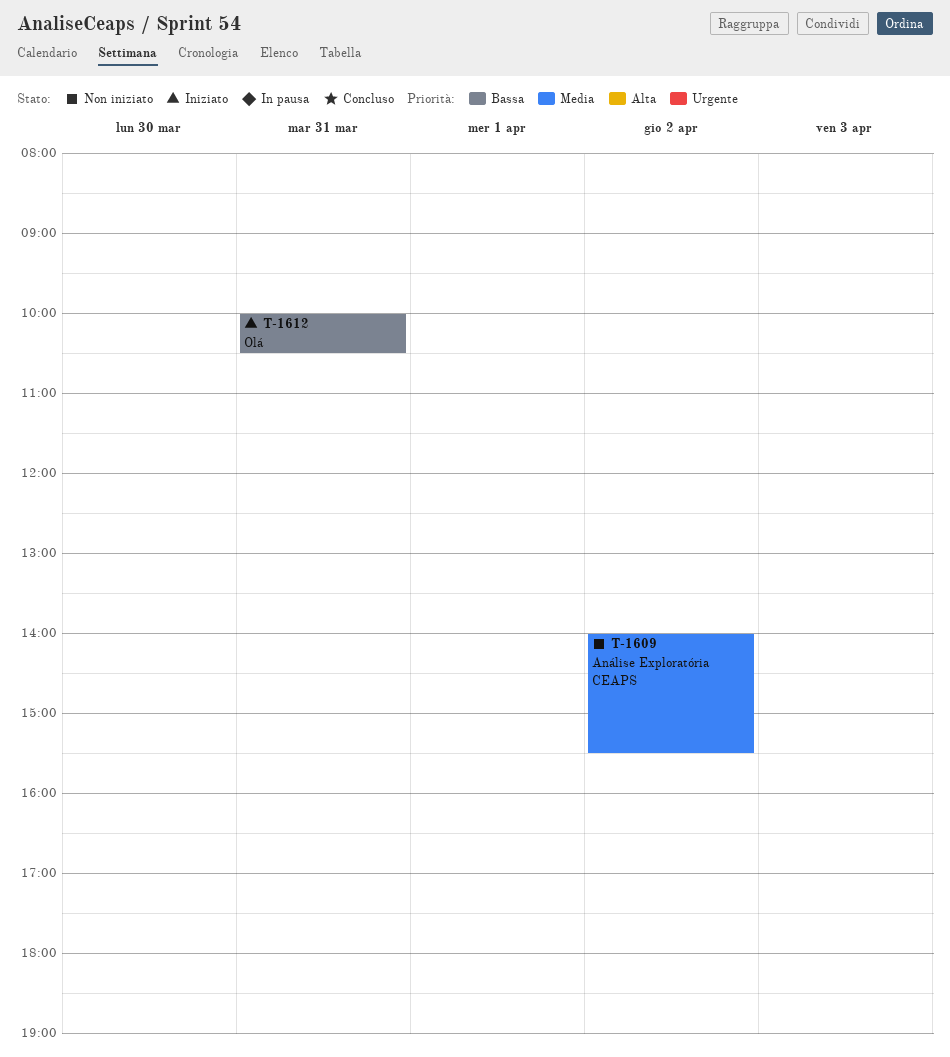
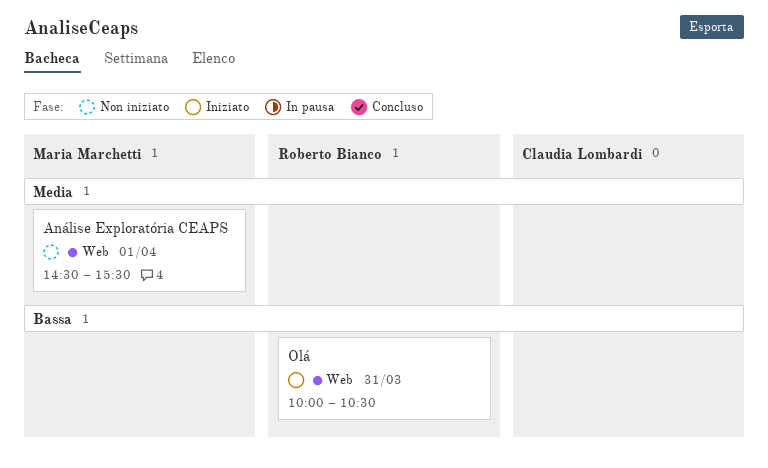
Análise Exploratória CEAPS, day: Apr 2 -> Apr 1
Análise Exploratória CEAPS, begins: 14:00 -> 14:30

